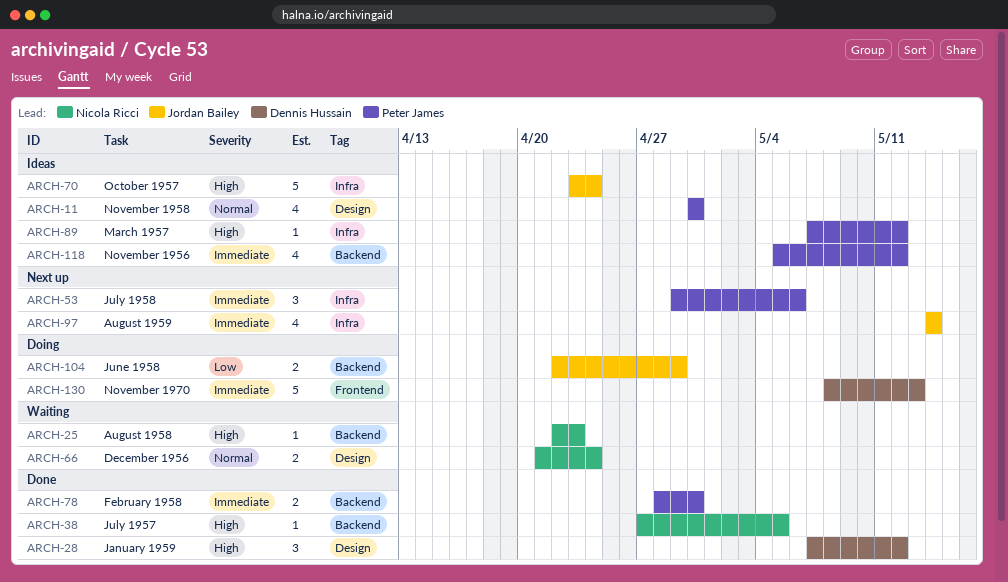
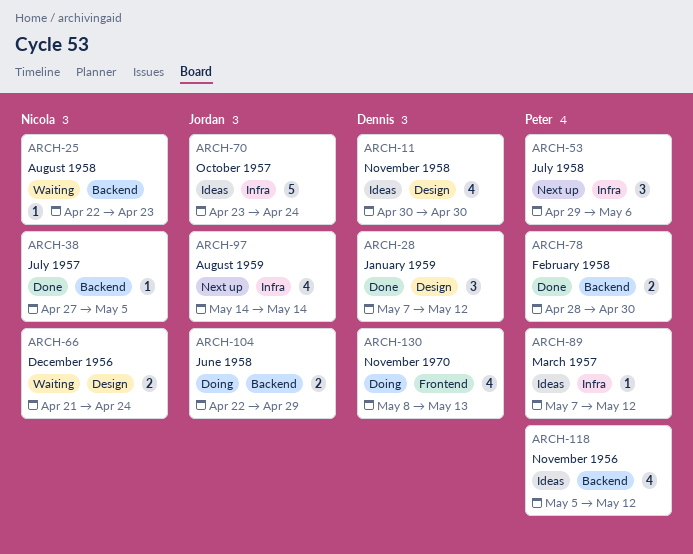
ARCH-11, owner: Peter James -> Dennis Hussain
ARCH-130, estimate: 5 -> 4

